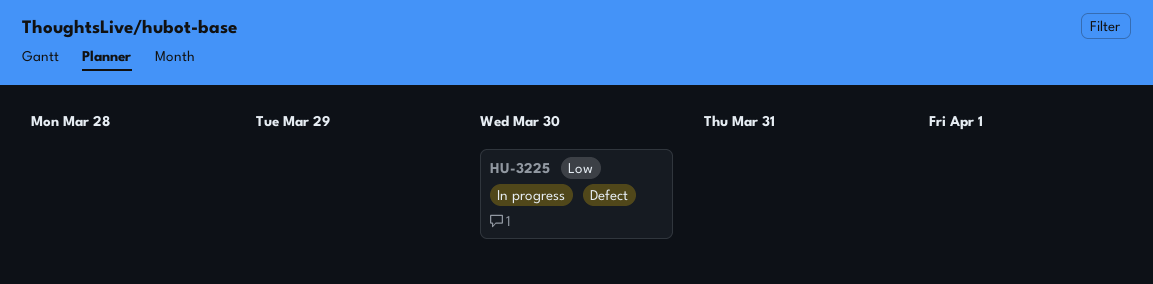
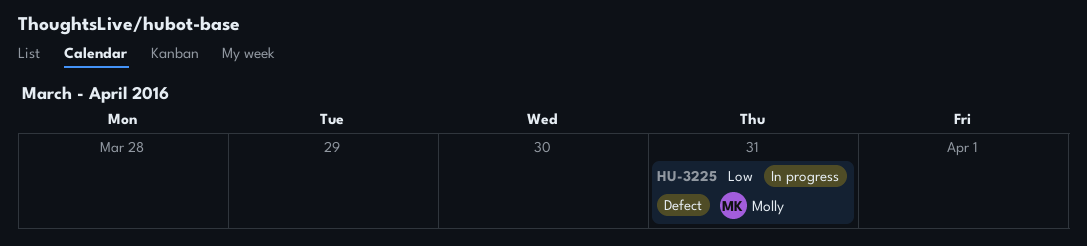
HU-3225, due: Mar 30 -> Mar 31

